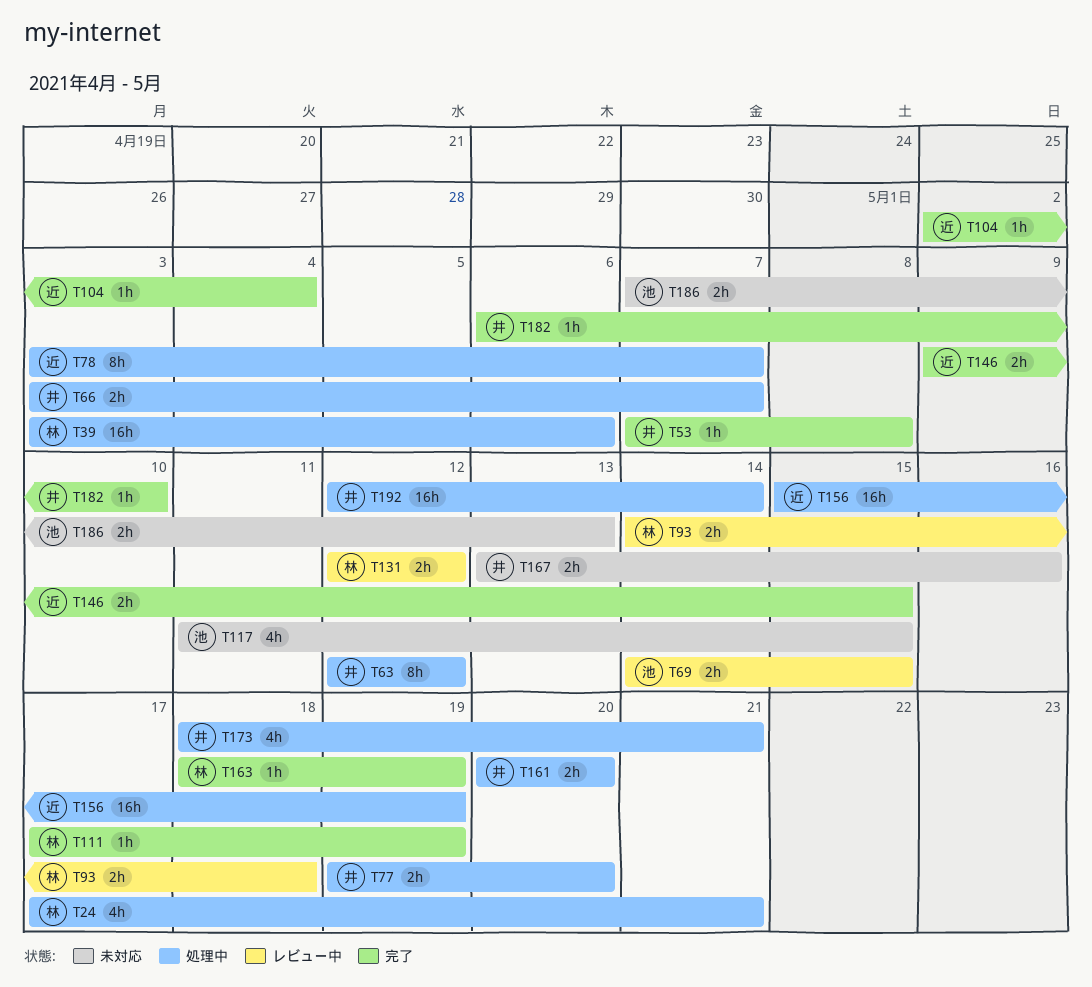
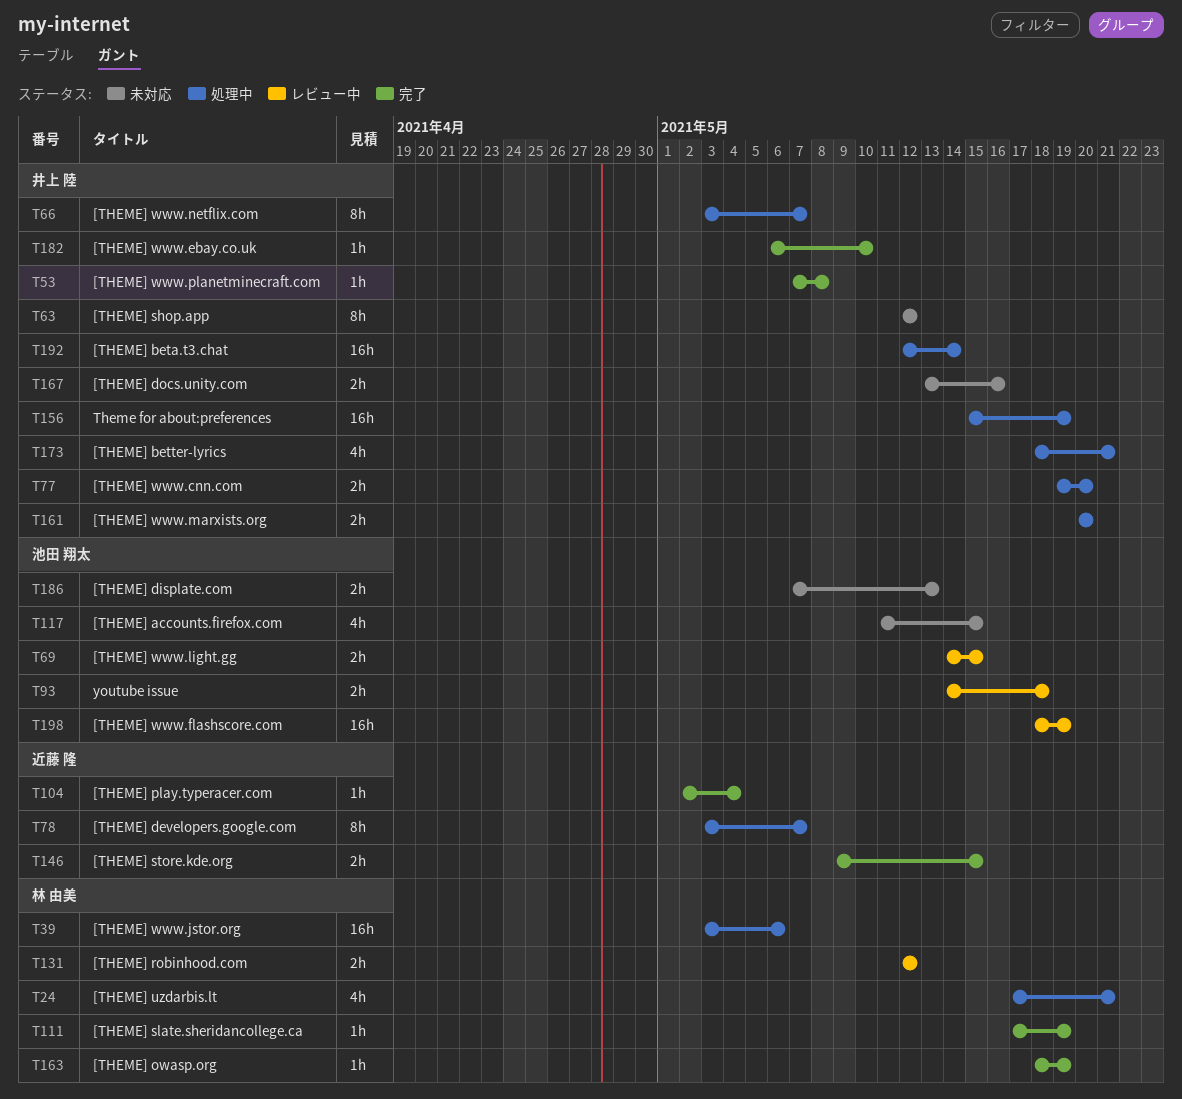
T63, status: 処理中 -> 未対応
T66, estimate: 2h -> 8h
T93, owner: 林 由美 -> 池田 翔太
T156, owner: 近藤 隆 -> 井上 陸
T198: none -> present

